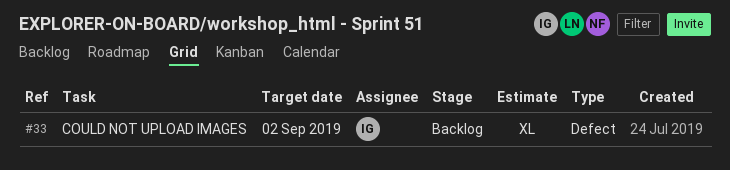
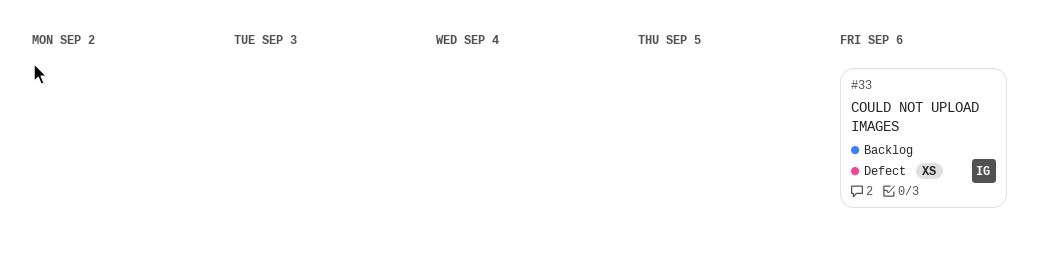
#33, estimate: XL -> XS
#33, due: Sep 2 -> Sep 6

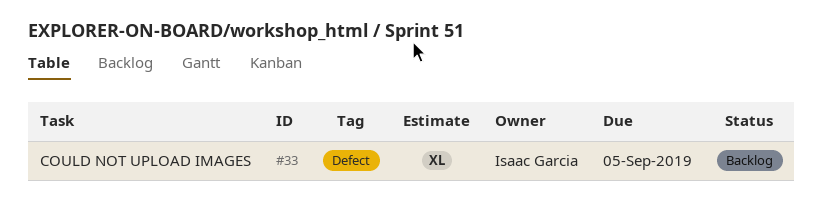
#33, estimate: XS -> XL
#33, due: Sep 6 -> Sep 5

